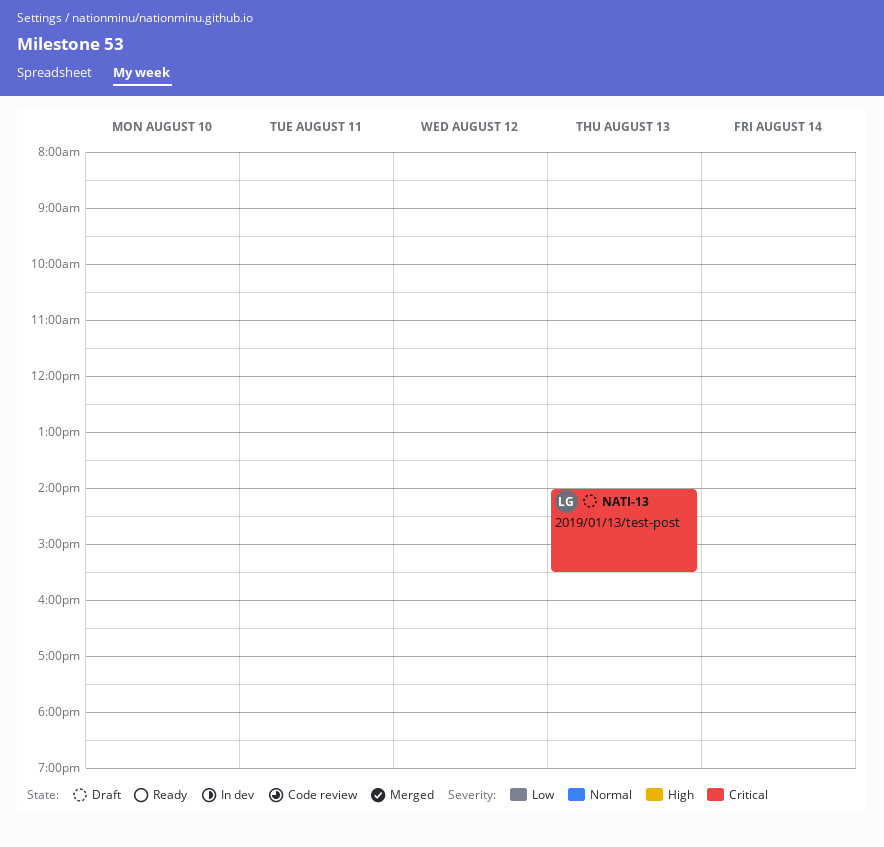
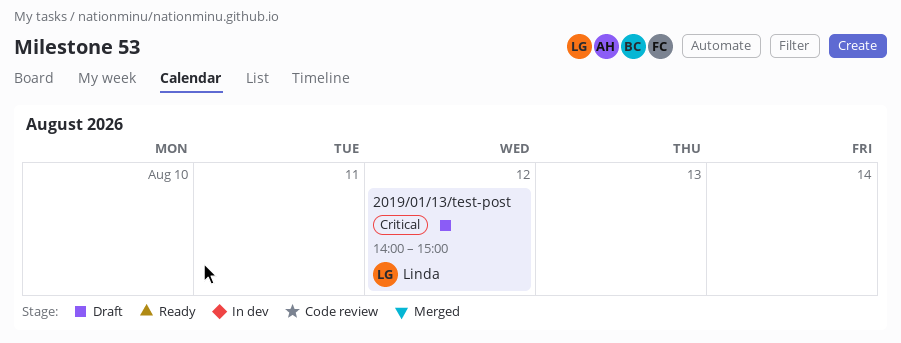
2019/01/13/test-post, day: Aug 13 -> Aug 12
2019/01/13/test-post, ends: 15:30 -> 15:00

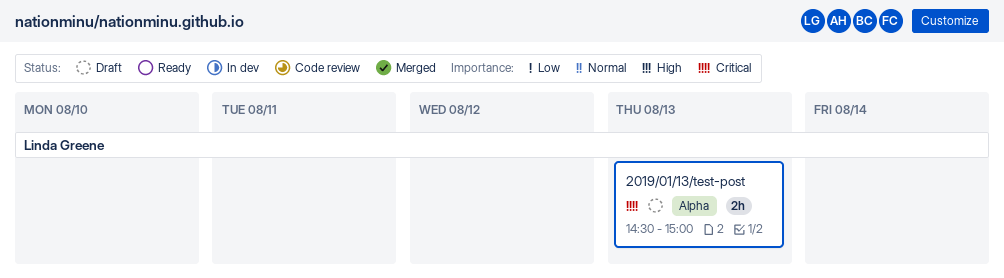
2019/01/13/test-post, day: Aug 12 -> Aug 13
2019/01/13/test-post, begins: 14:00 -> 14:30

